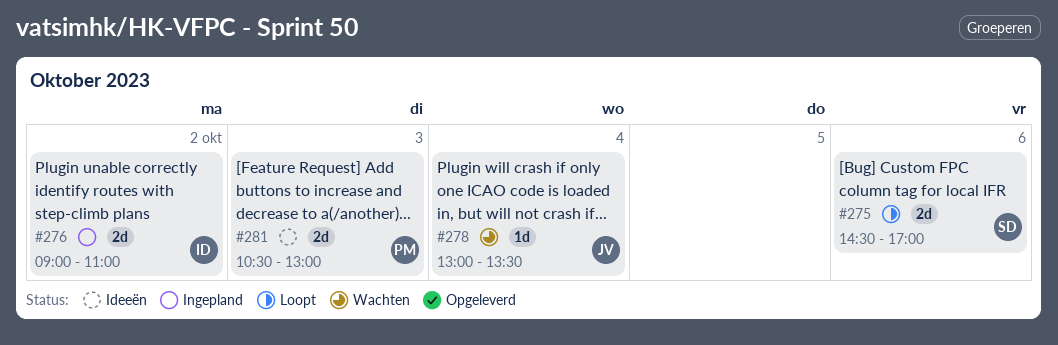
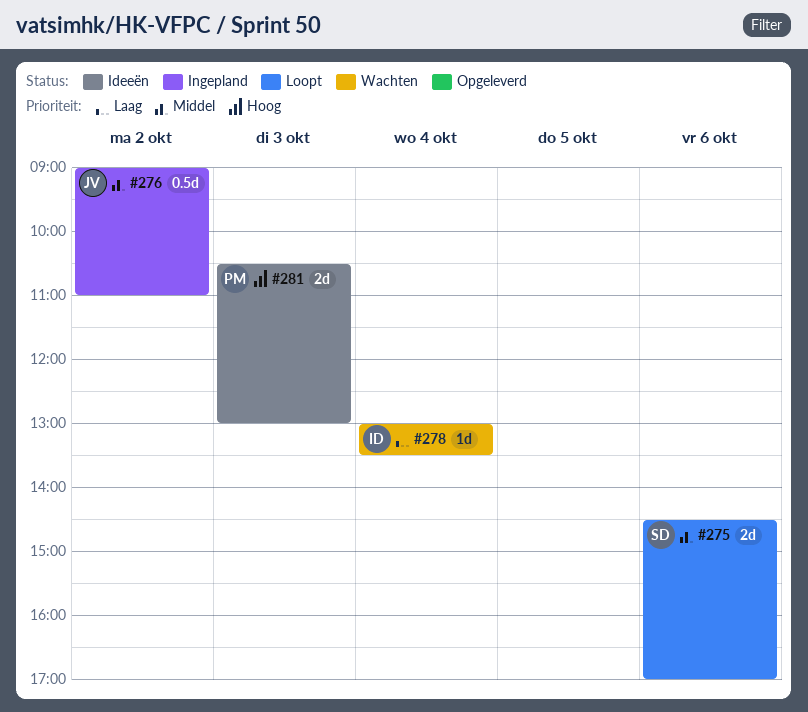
#276, owner: ID -> JV
#276, estimate: 2d -> 0.5d
#278, owner: JV -> ID

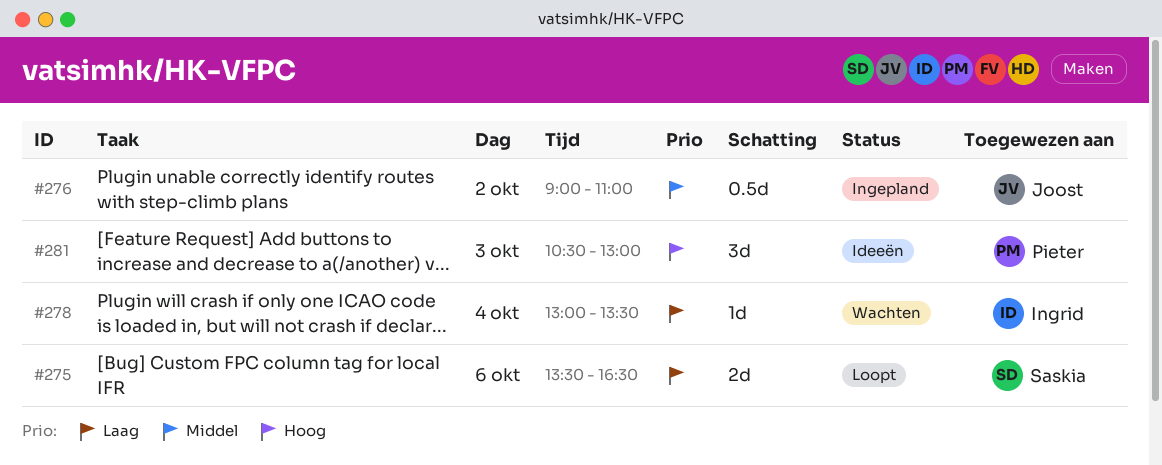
#275, priority: Middel -> Laag
#275, begins: 14:30 -> 13:30
#275, ends: 17:00 -> 16:30
#281, estimate: 2d -> 3d

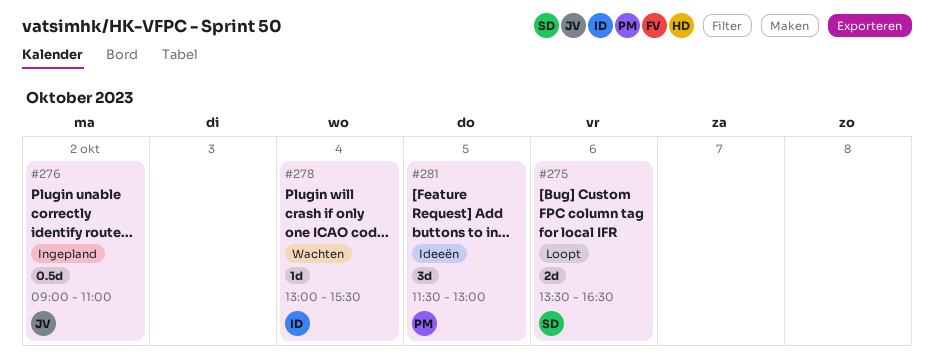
#278, ends: 13:30 -> 15:30
#281, day: Oct 3 -> Oct 5
#281, begins: 10:30 -> 11:30

